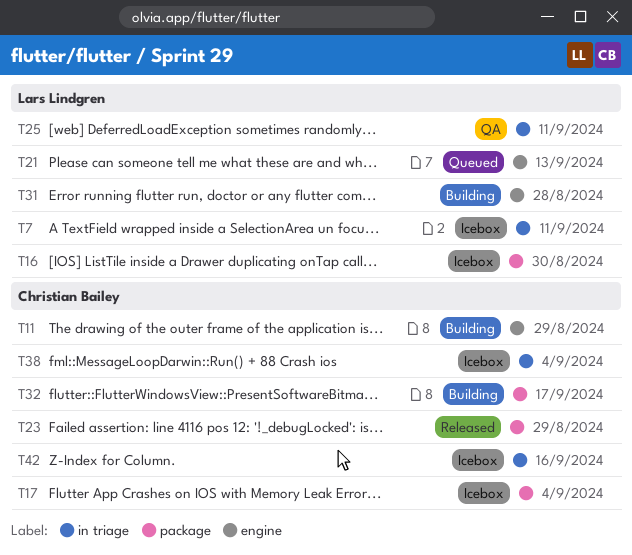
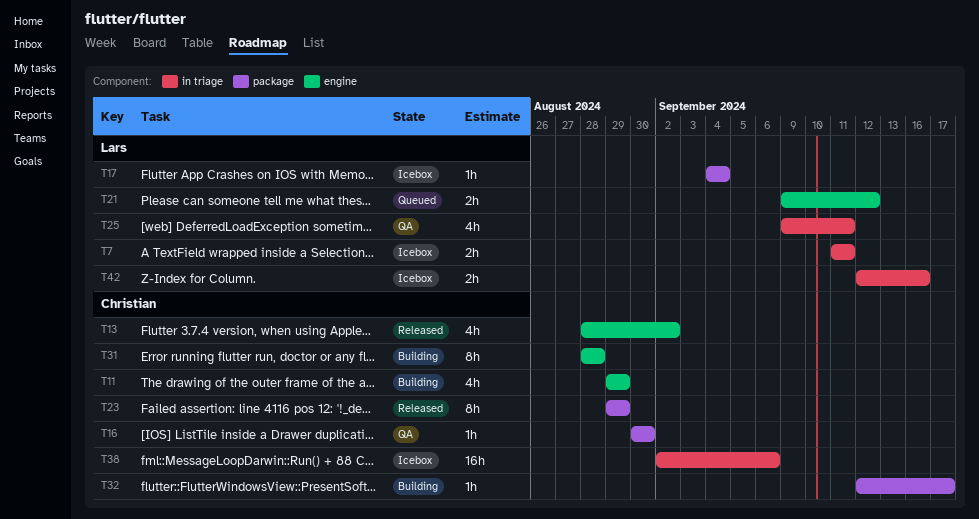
T13: none -> present
T16, status: Icebox -> QA
T16, owner: Lars Lindgren -> Christian Bailey
T17, owner: Christian Bailey -> Lars Lindgren
T21, due: Sep 13 -> Sep 12
T31, owner: Lars Lindgren -> Christian Bailey
T38, due: Sep 4 -> Sep 6
T42, owner: Christian Bailey -> Lars Lindgren

